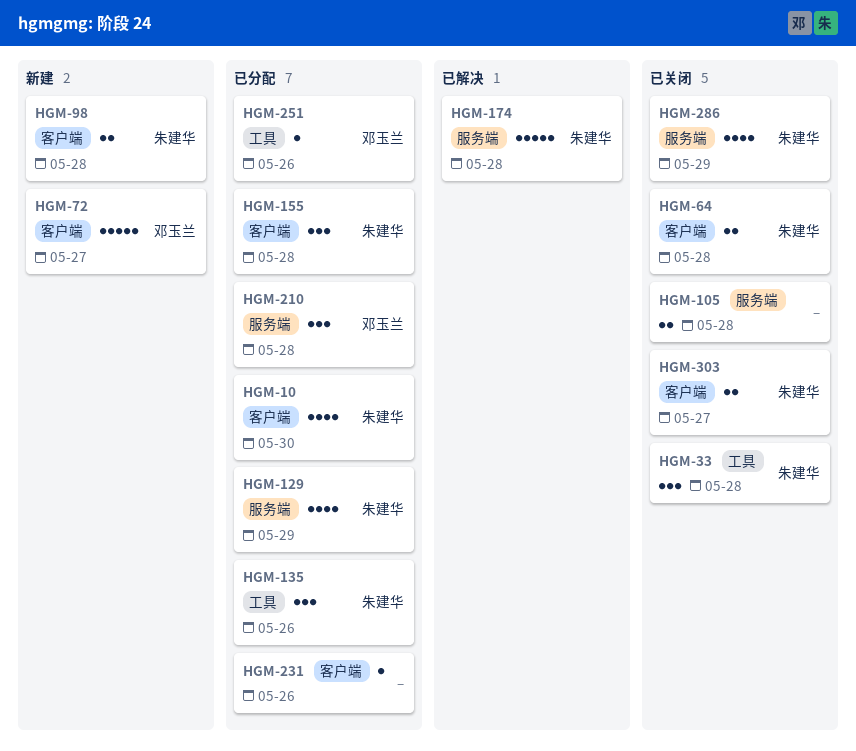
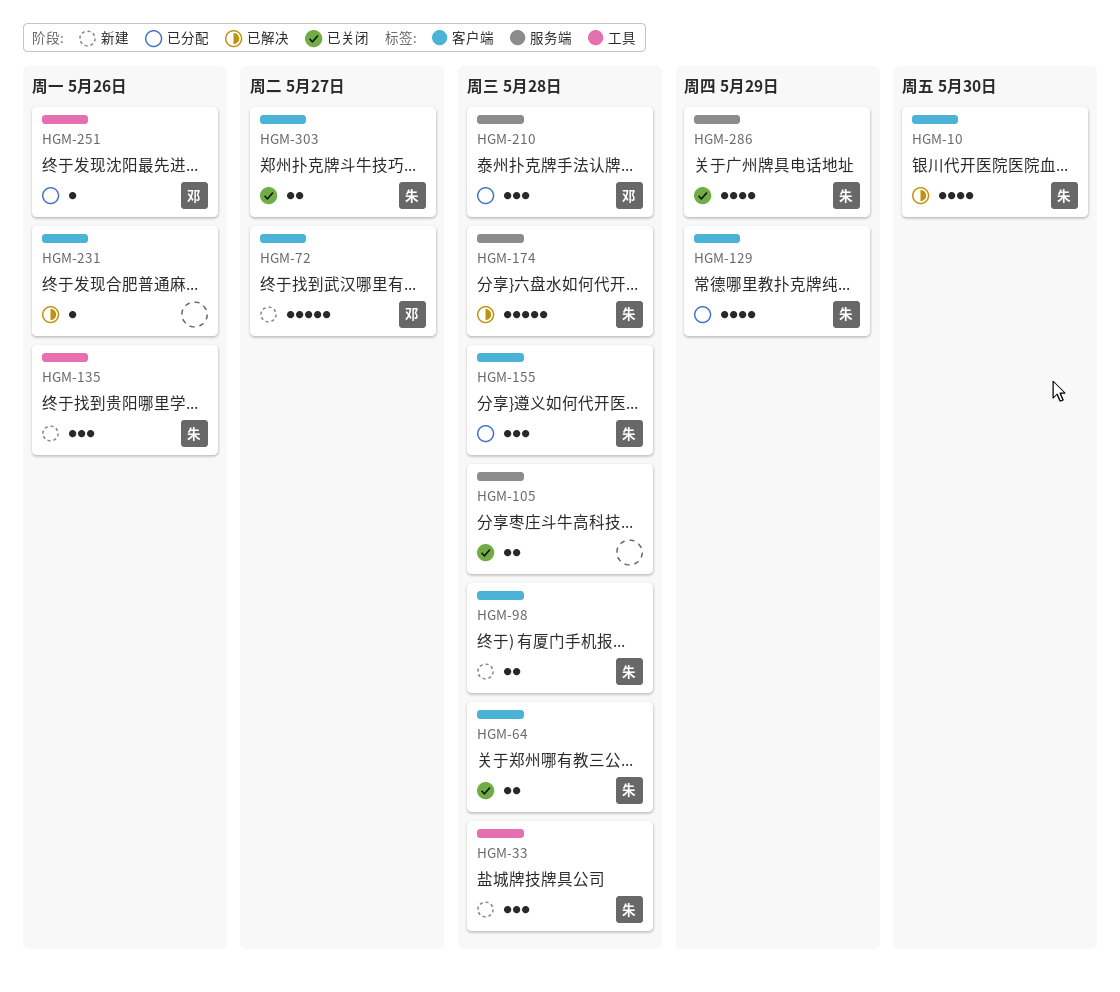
HGM-10, status: 已分配 -> 已解决
HGM-33, status: 已关闭 -> 新建
HGM-129, label: 服务端 -> 客户端
HGM-135, status: 已分配 -> 新建
HGM-231, status: 已分配 -> 已解决

